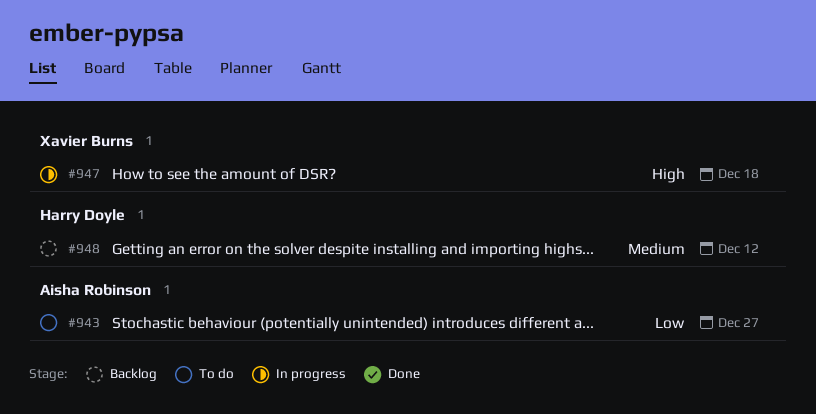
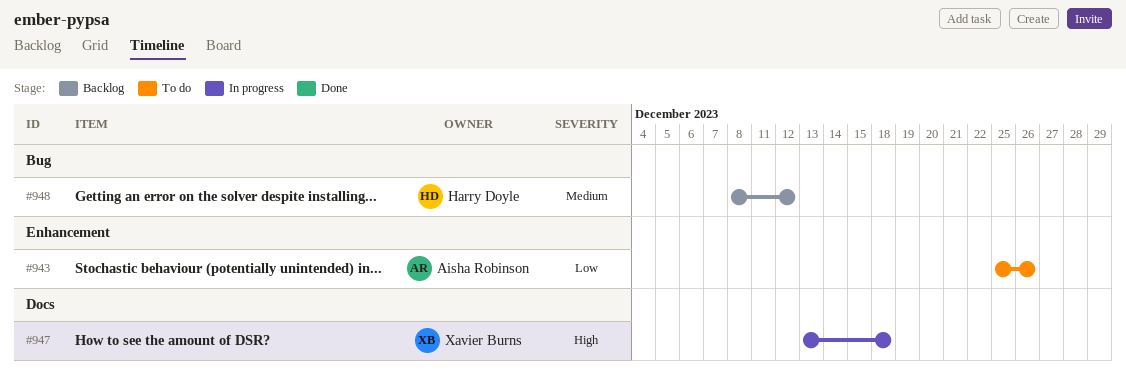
#943, due: Dec 27 -> Dec 26

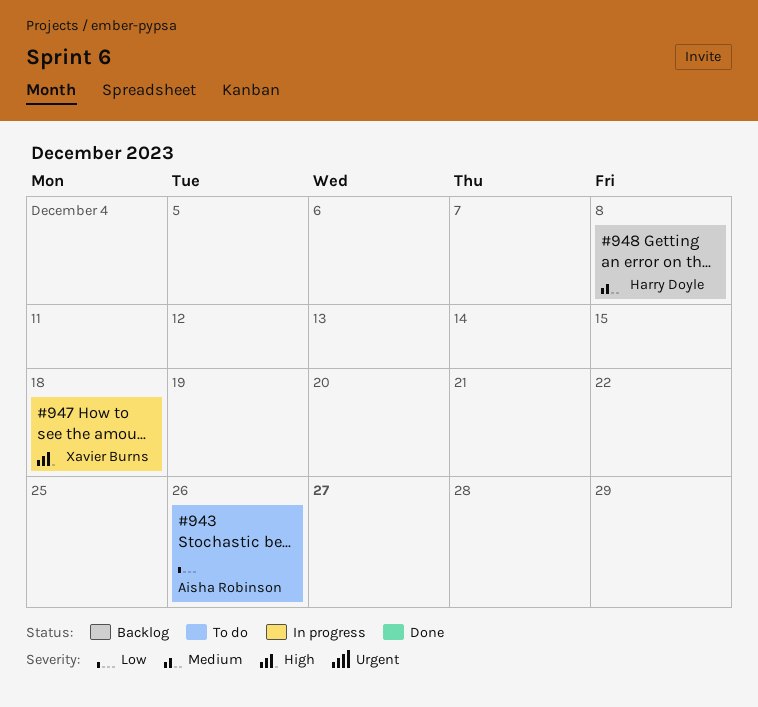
#948, due: Dec 12 -> Dec 8

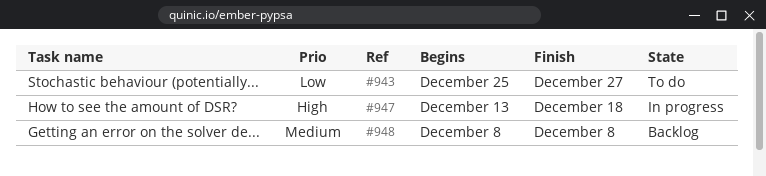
#943, due: Dec 26 -> Dec 27

